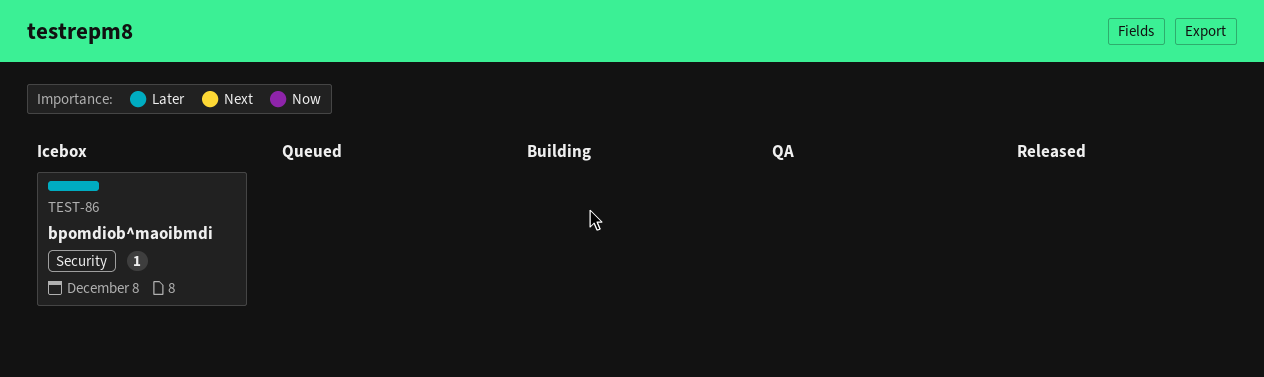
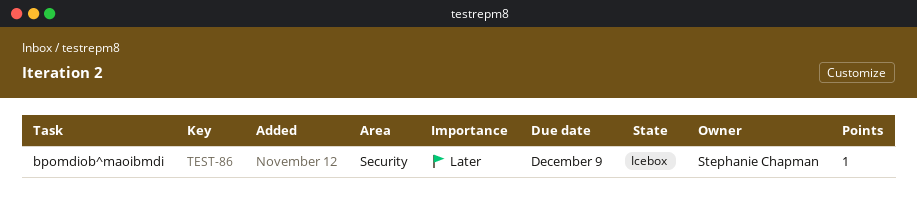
TEST-86, due: Dec 8 -> Dec 9

